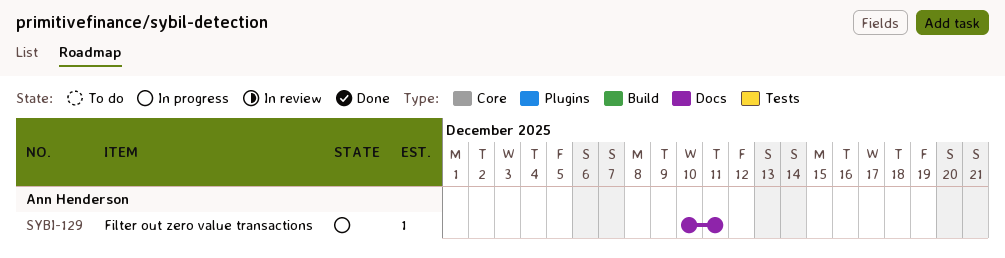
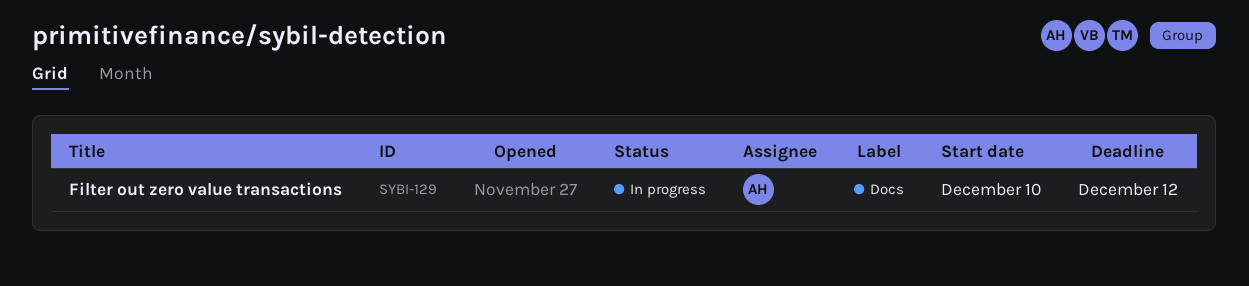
SYBI-129, due: Dec 11 -> Dec 12

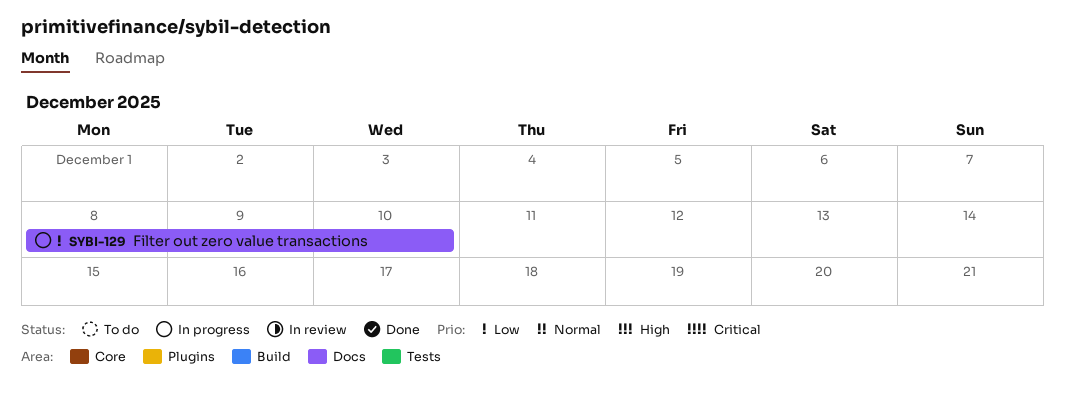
SYBI-129, start: Dec 10 -> Dec 8
SYBI-129, due: Dec 12 -> Dec 10

